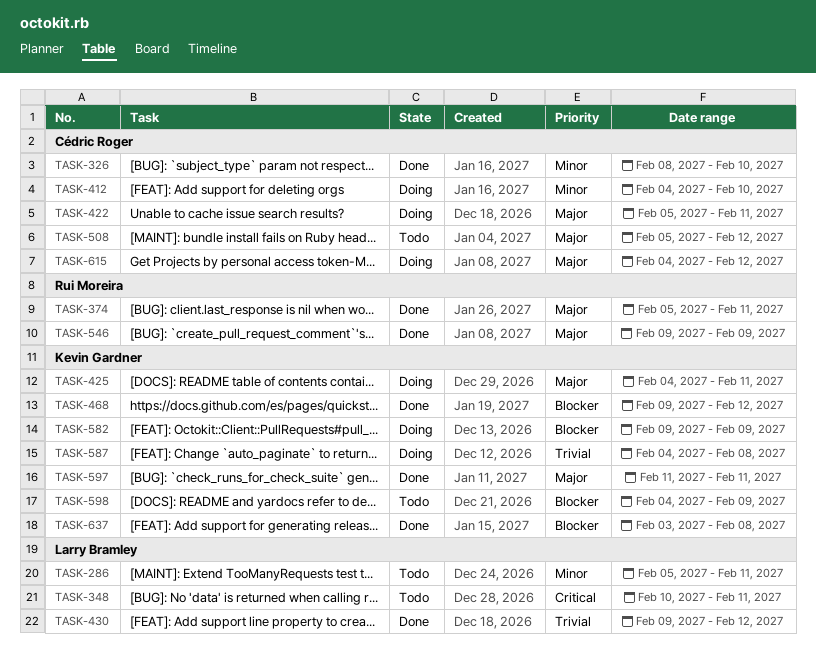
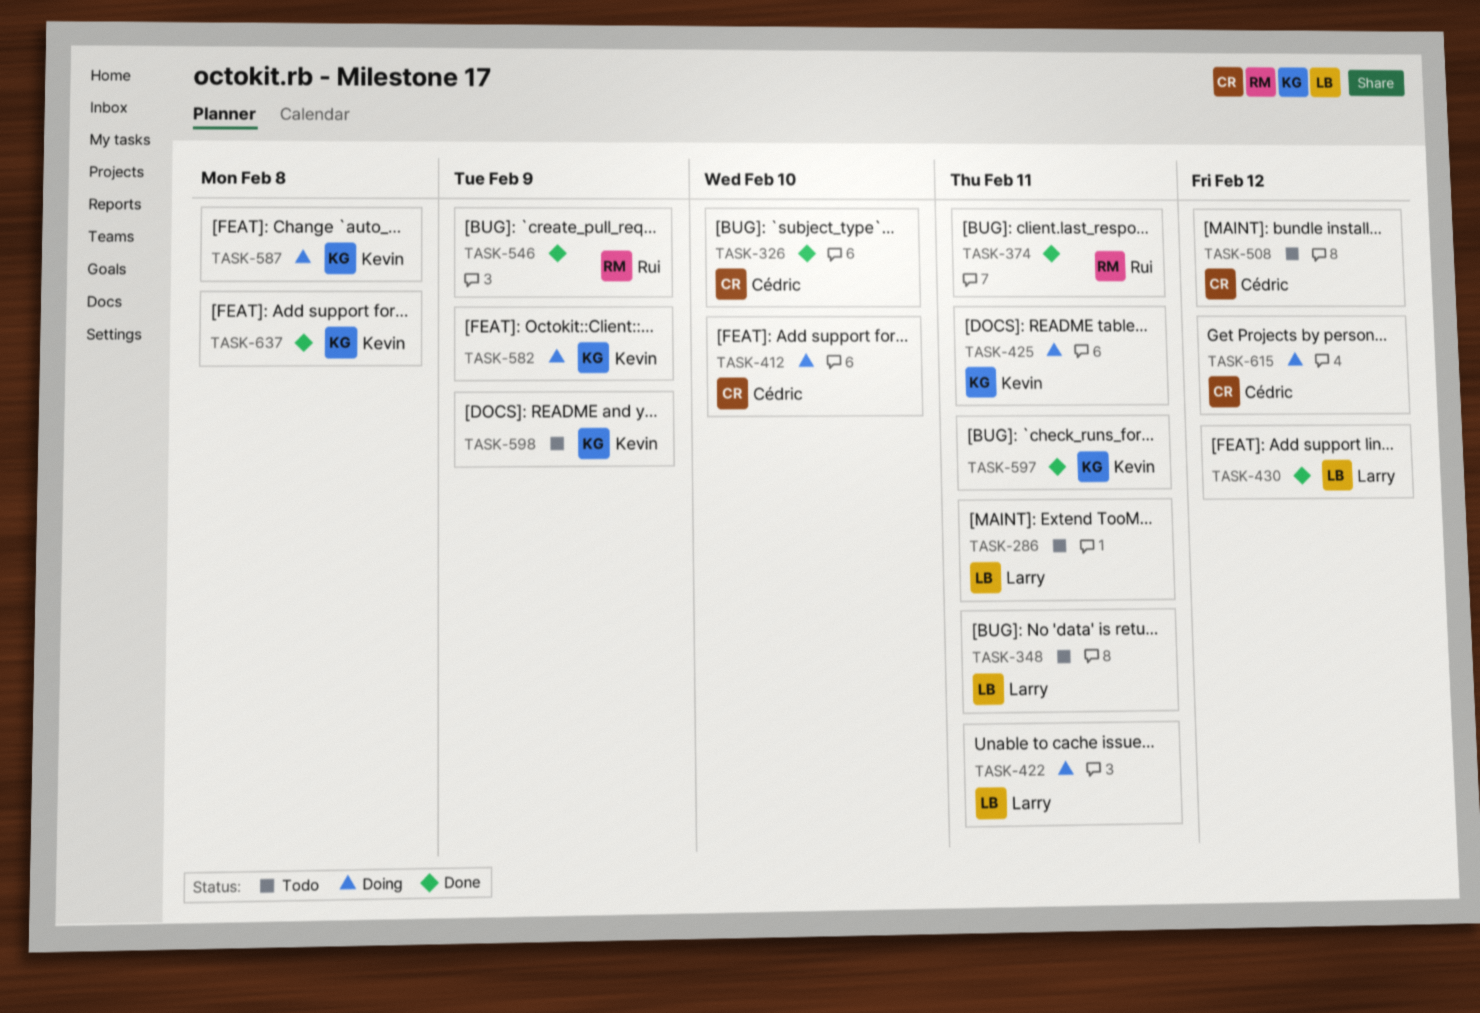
TASK-422, owner: Cédric Roger -> Larry Bramley
TASK-468: present -> none

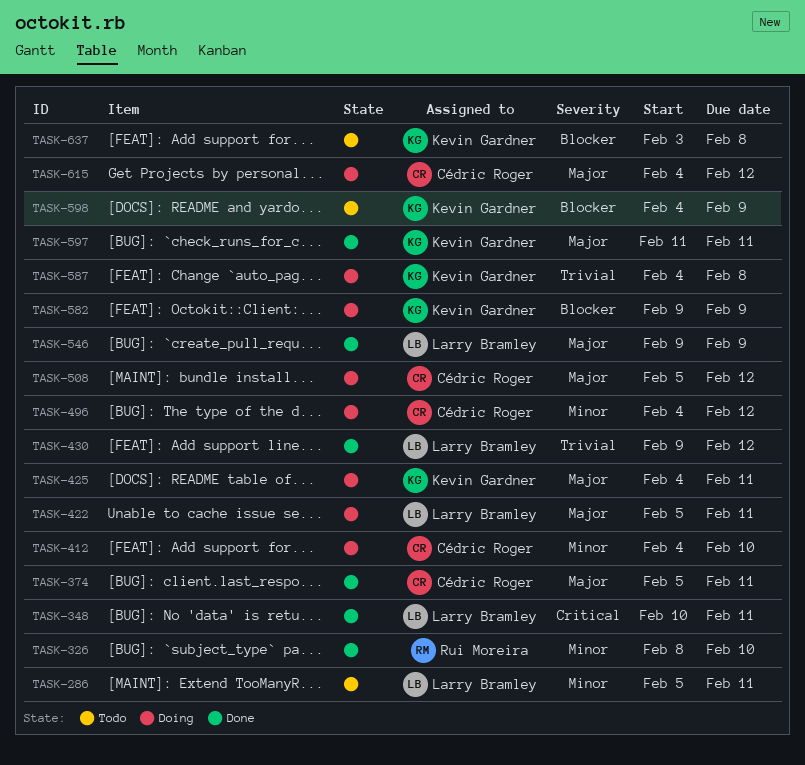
TASK-326, owner: Cédric Roger -> Rui Moreira
TASK-348, status: Todo -> Done
TASK-374, owner: Rui Moreira -> Cédric Roger
TASK-496: none -> present
TASK-508, status: Todo -> Doing
TASK-546, owner: Rui Moreira -> Larry Bramley
TASK-637, status: Done -> Todo

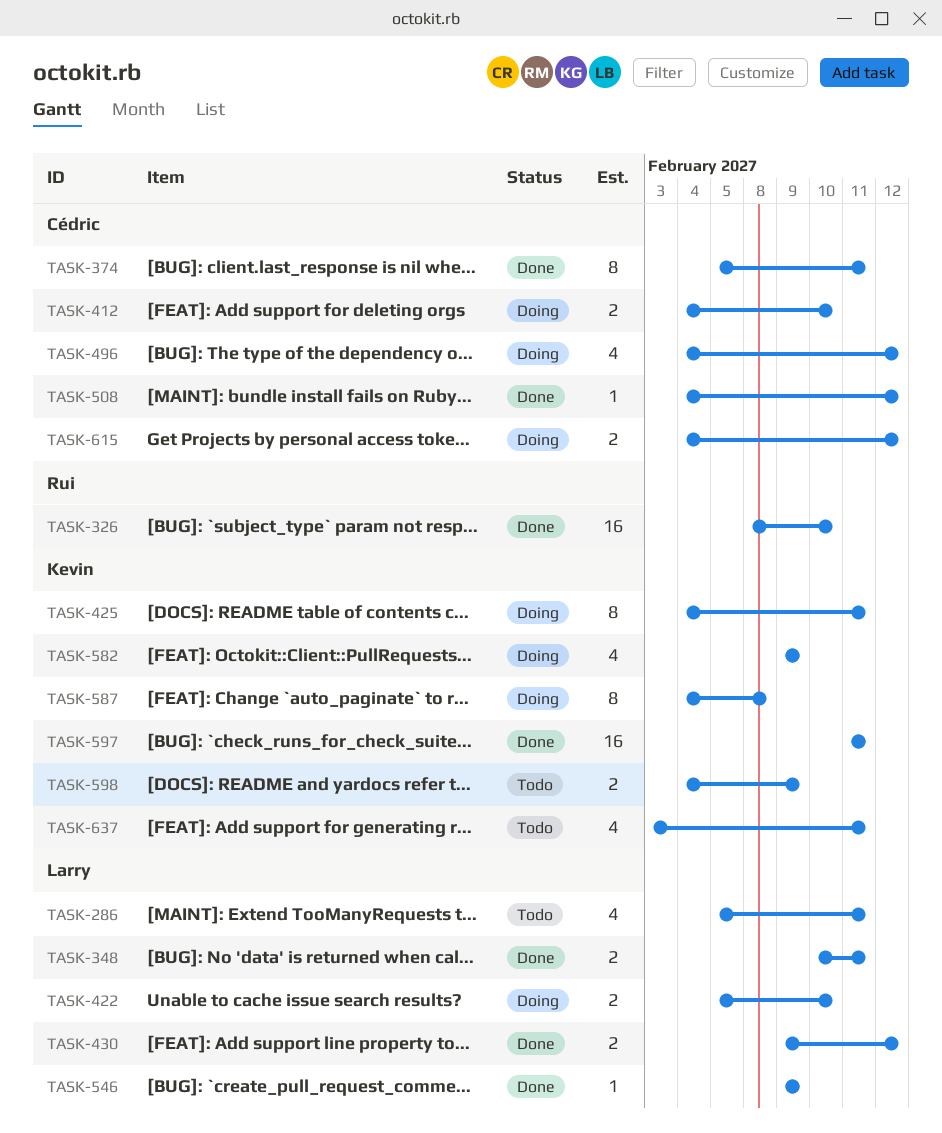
TASK-422, due: Feb 11 -> Feb 10
TASK-508, status: Doing -> Done
TASK-508, start: Feb 5 -> Feb 4
TASK-637, due: Feb 8 -> Feb 11

